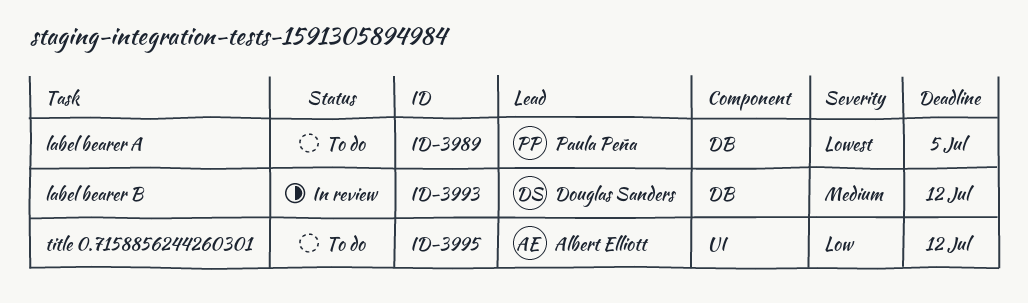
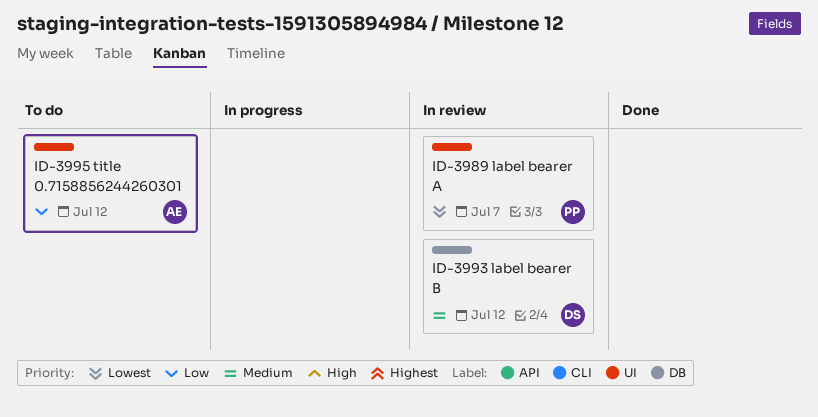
ID-3989, status: To do -> In review
ID-3989, label: DB -> UI
ID-3989, due: Jul 5 -> Jul 7

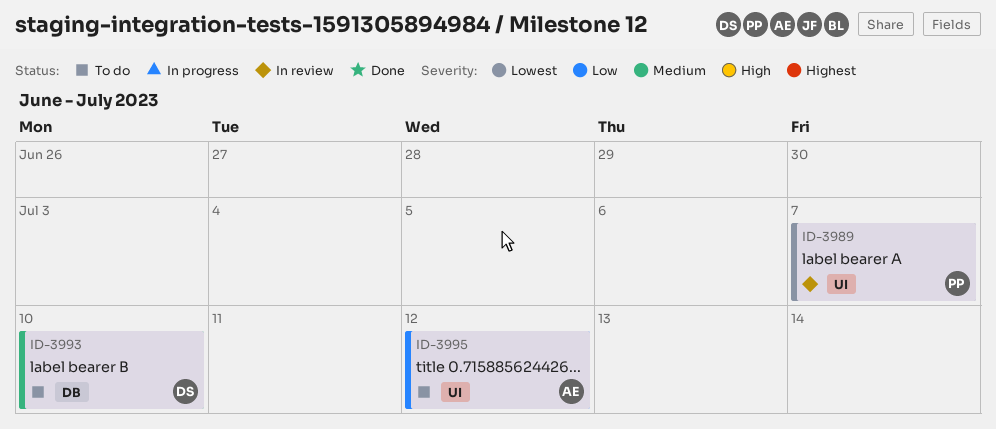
ID-3993, status: In review -> To do
ID-3993, due: Jul 12 -> Jul 10

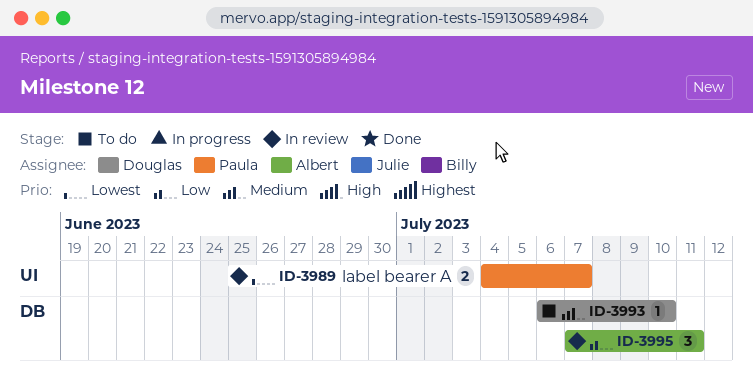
ID-3995, status: To do -> In review
ID-3995, label: UI -> DB
ID-3995, due: Jul 12 -> Jul 11

